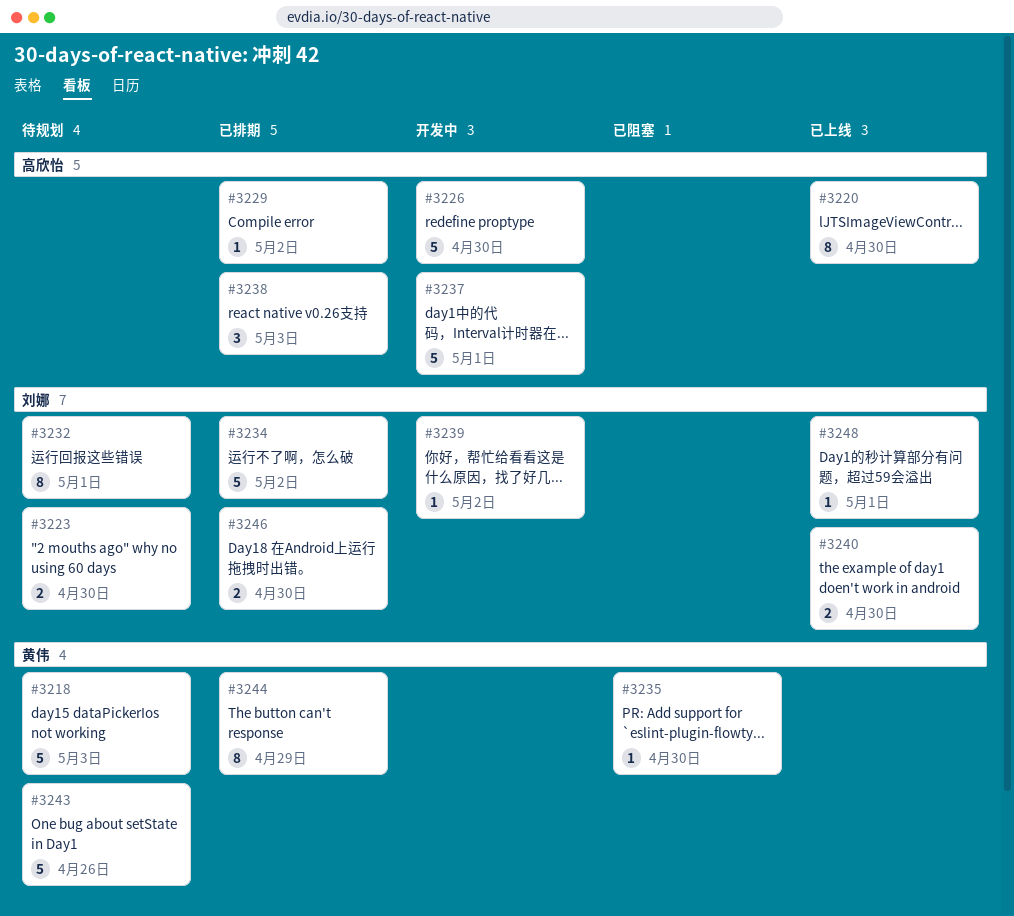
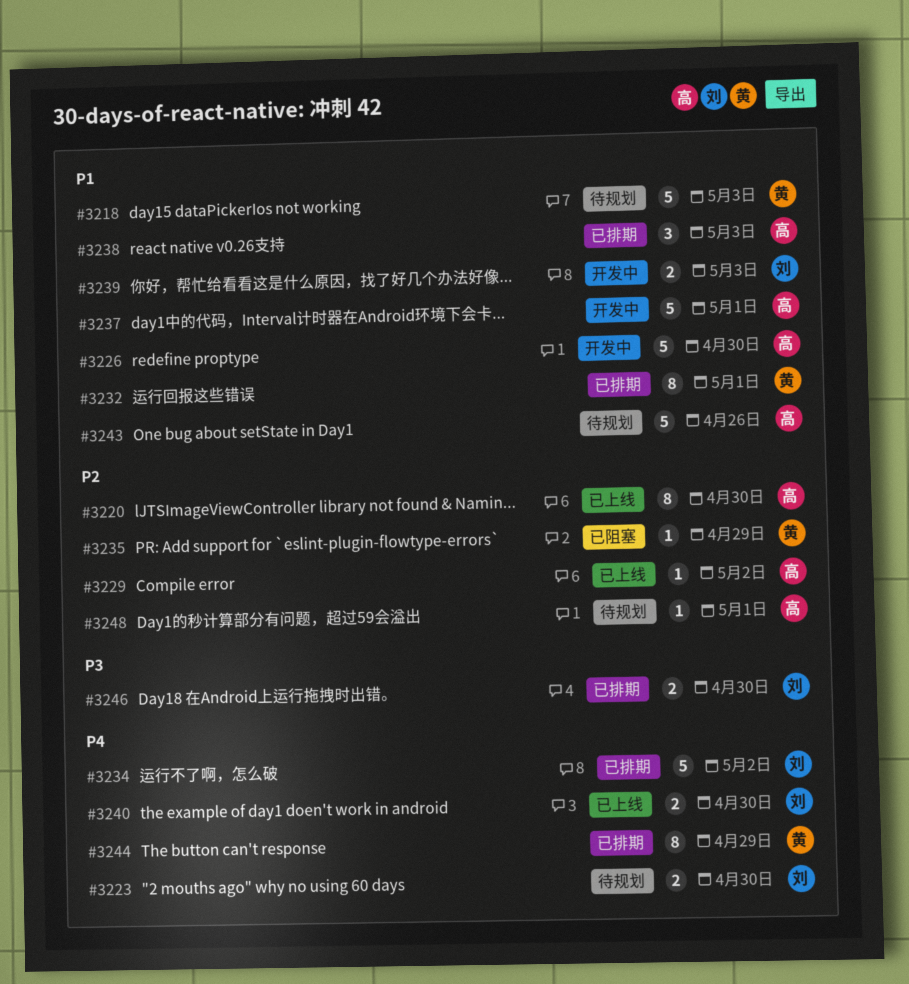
#3229, status: 已排期 -> 已上线
#3232, status: 待规划 -> 已排期
#3232, owner: 刘娜 -> 黄伟
#3235, due: Apr 30 -> Apr 29
#3239, estimate: 1 -> 2
#3239, due: May 2 -> May 3
#3243, owner: 黄伟 -> 高欣怡
#3248, status: 已上线 -> 待规划
#3248, owner: 刘娜 -> 高欣怡

